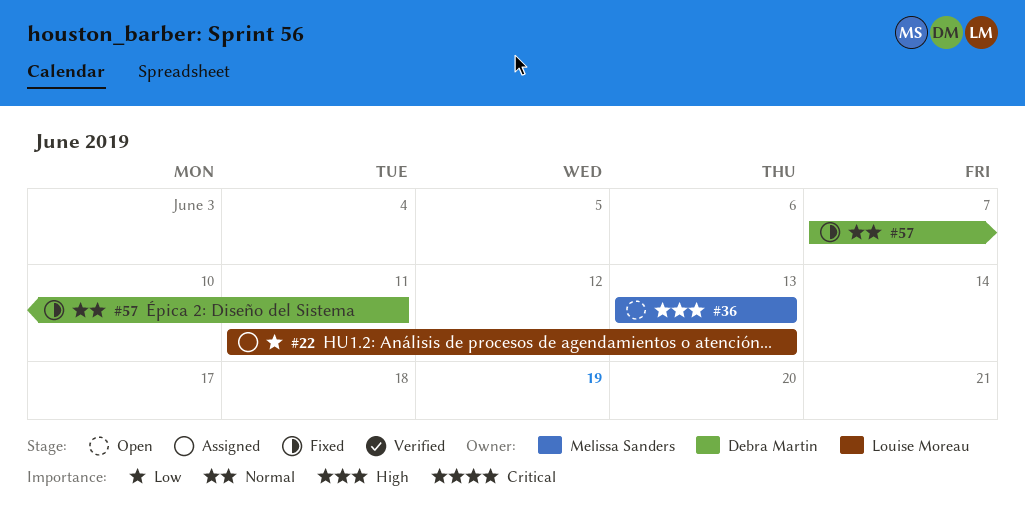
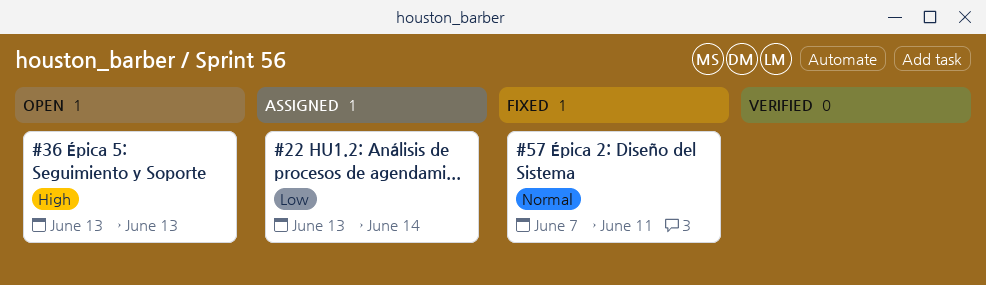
#22, start: Jun 11 -> Jun 13
#22, due: Jun 13 -> Jun 14

